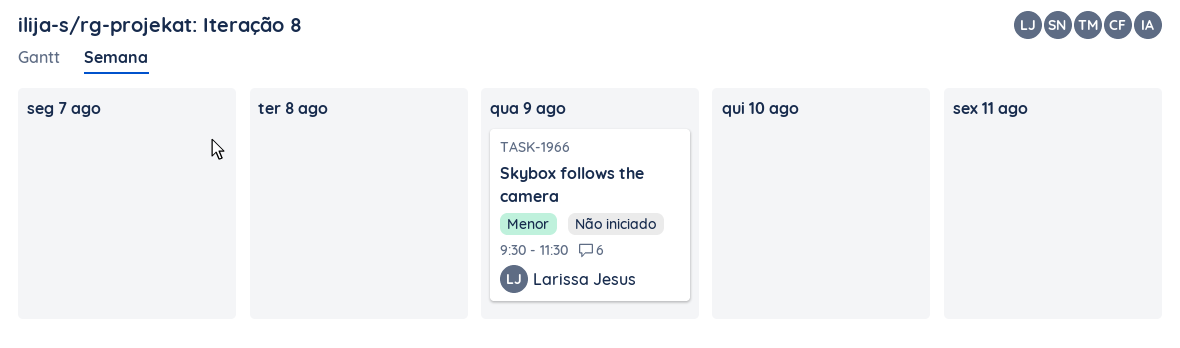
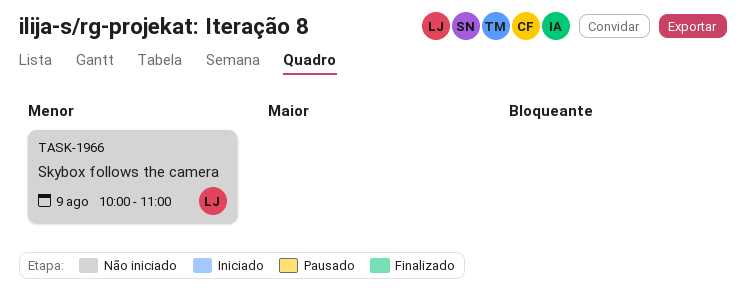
TASK-1966, begins: 09:30 -> 10:00
TASK-1966, ends: 11:30 -> 11:00

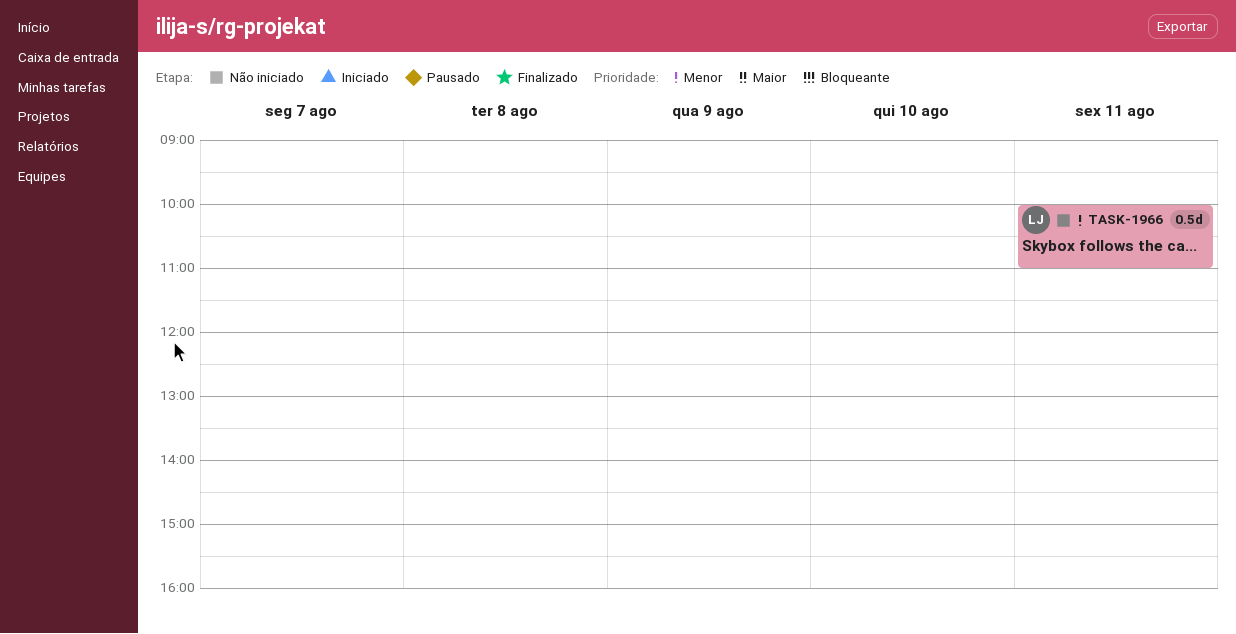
TASK-1966, day: Aug 9 -> Aug 11

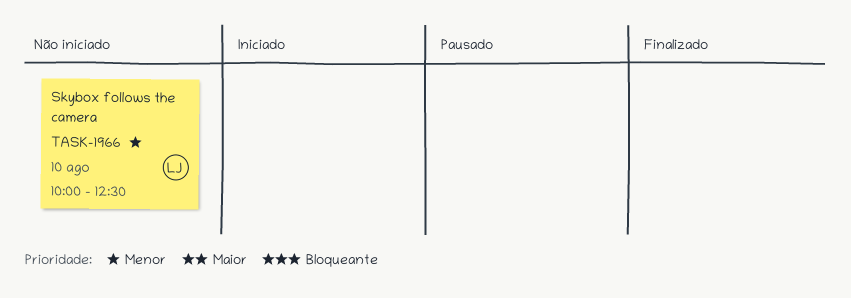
TASK-1966, day: Aug 11 -> Aug 10
TASK-1966, ends: 11:00 -> 12:30

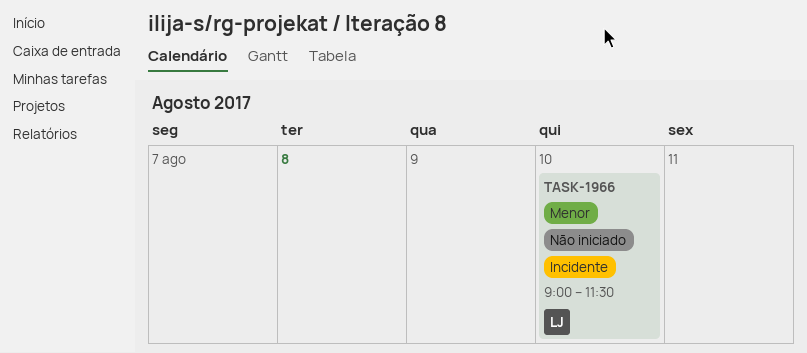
TASK-1966, begins: 10:00 -> 09:00
TASK-1966, ends: 12:30 -> 11:30

